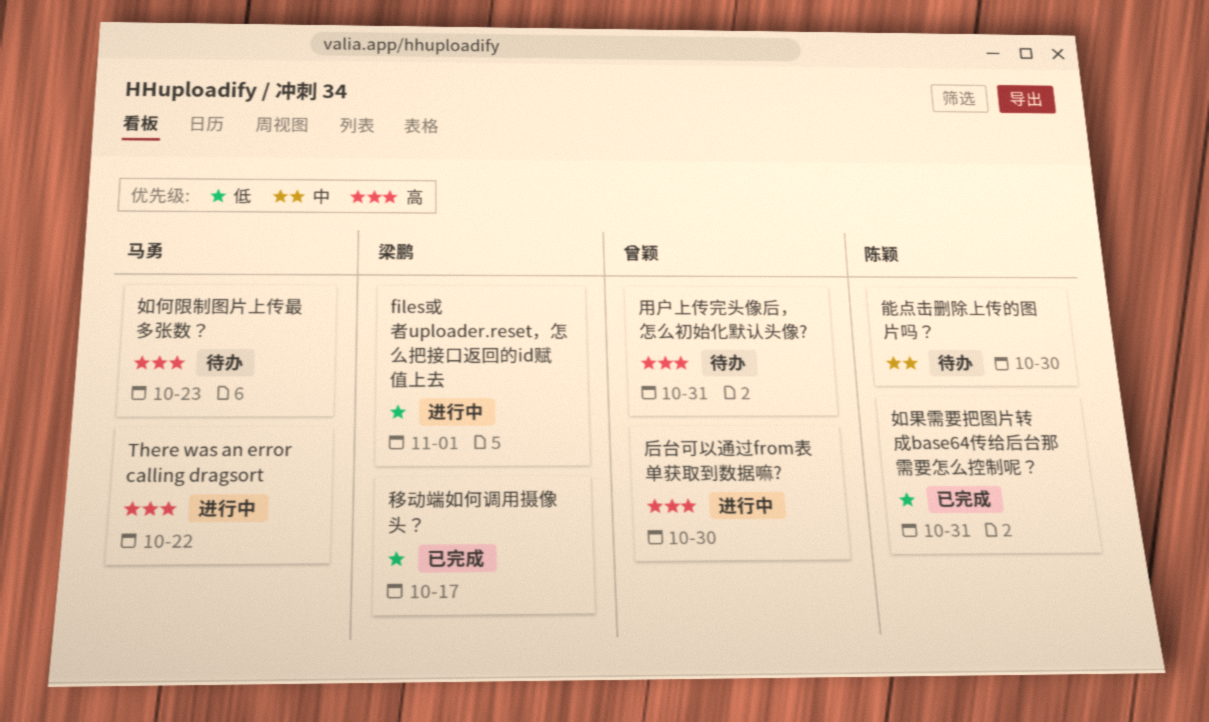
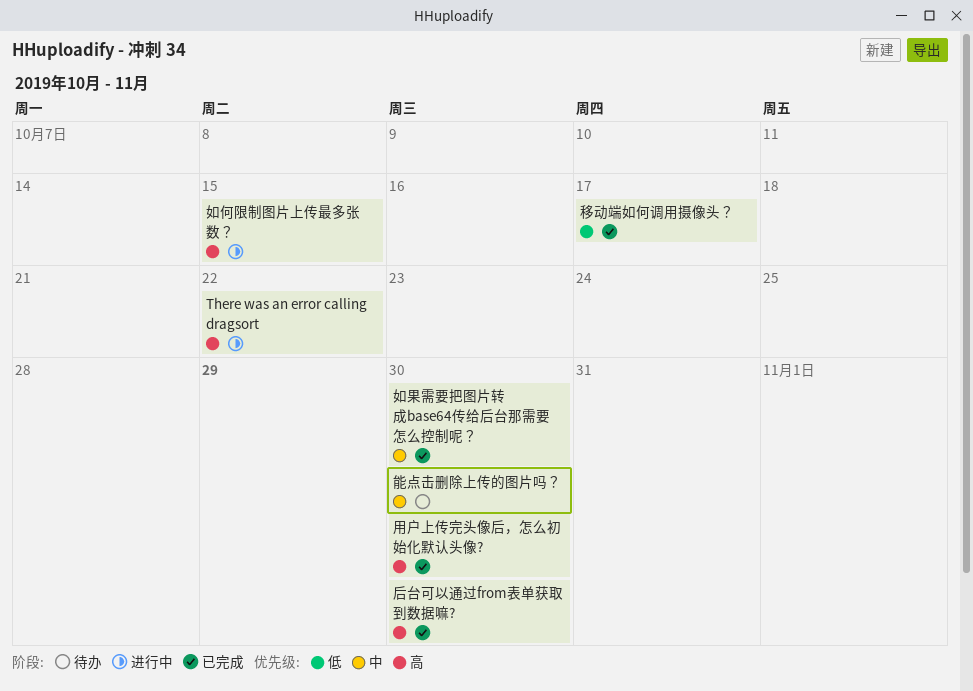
files或者uploader.reset，怎么把接口返回的id赋值上去: present -> none
后台可以通过from表单获取到数据嘛?, status: 进行中 -> 已完成
如何限制图片上传最多张数？, status: 待办 -> 进行中
如何限制图片上传最多张数？, due: Oct 23 -> Oct 15
如果需要把图片转成base64传给后台那需要怎么控制呢？, priority: 低 -> 中
如果需要把图片转成base64传给后台那需要怎么控制呢？, due: Oct 31 -> Oct 30
用户上传完头像后，怎么初始化默认头像?, status: 待办 -> 已完成
用户上传完头像后，怎么初始化默认头像?, due: Oct 31 -> Oct 30

